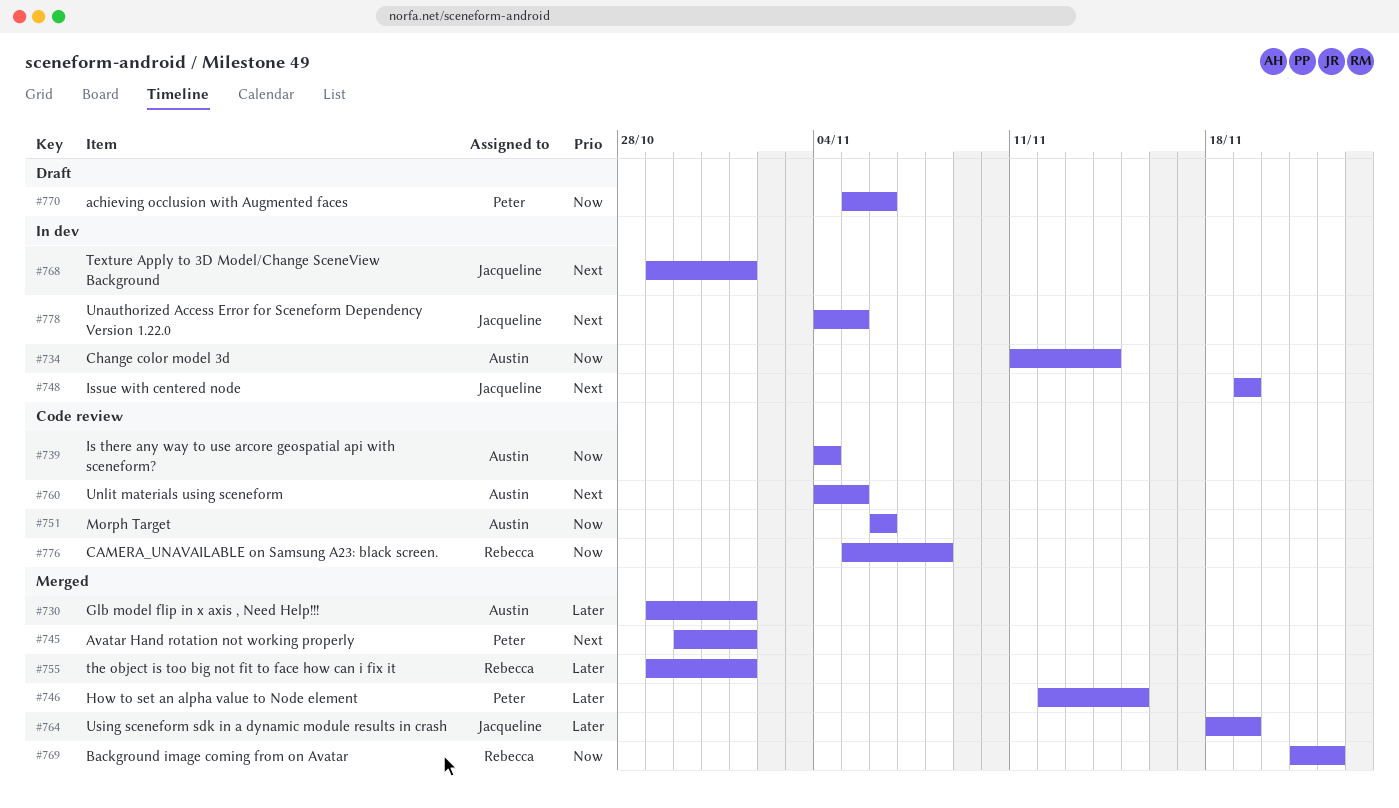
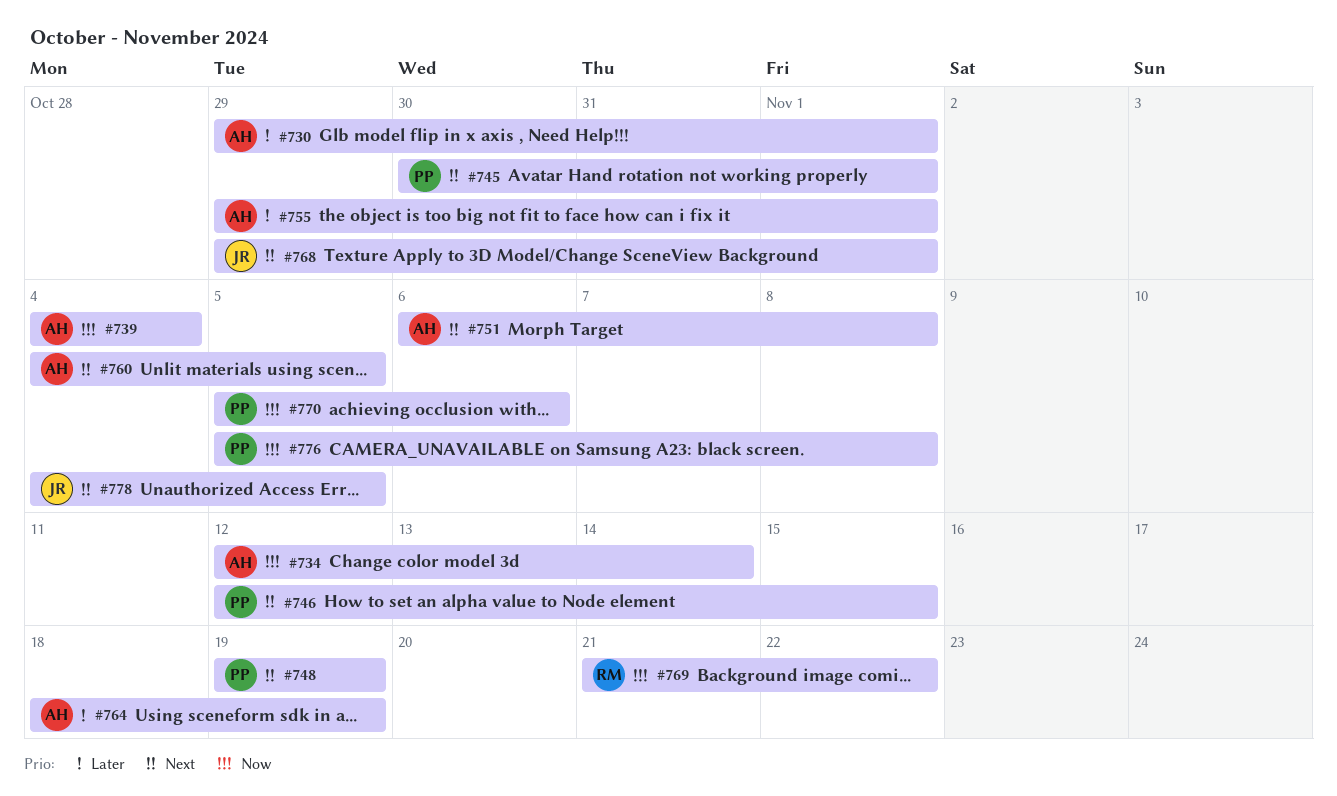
#734, start: Nov 11 -> Nov 12
#746, priority: Later -> Next
#748, owner: Jacqueline -> Peter
#751, priority: Now -> Next
#751, due: Nov 6 -> Nov 8
#755, owner: Rebecca -> Austin
#764, owner: Jacqueline -> Austin
#776, owner: Rebecca -> Peter

